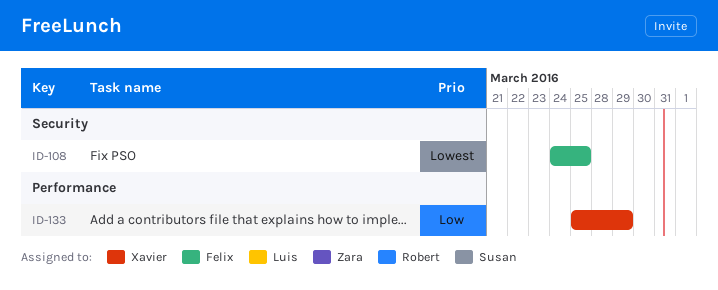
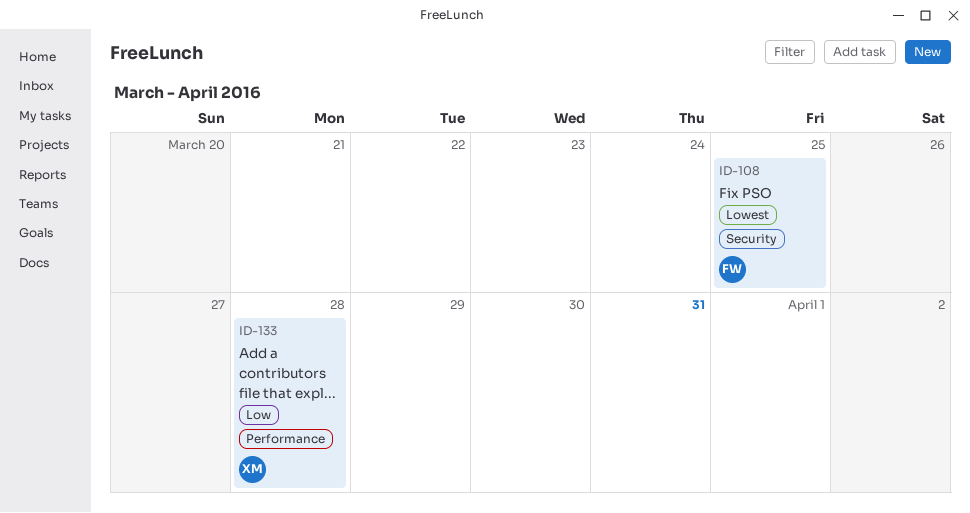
ID-133, due: Mar 29 -> Mar 28

